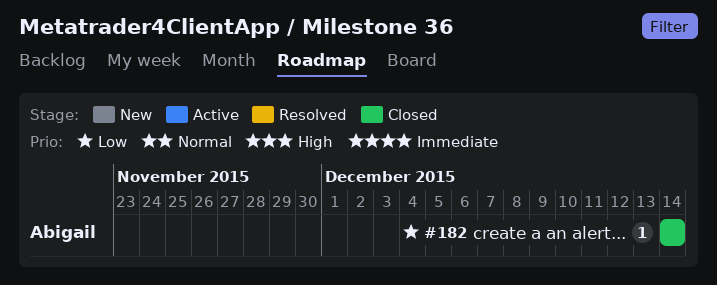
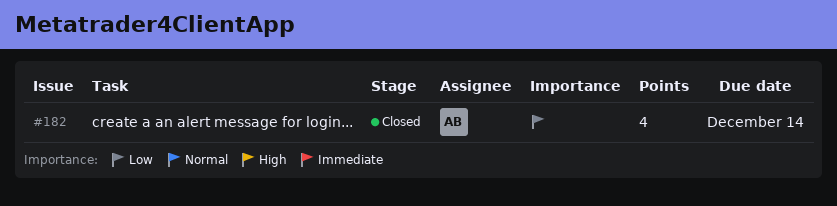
#182, estimate: 1 -> 4

